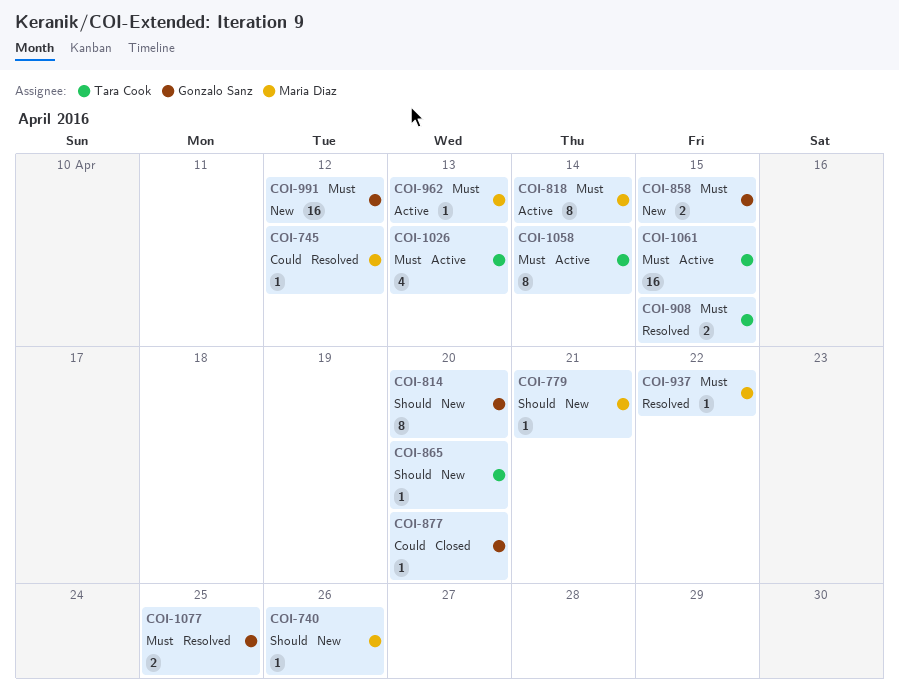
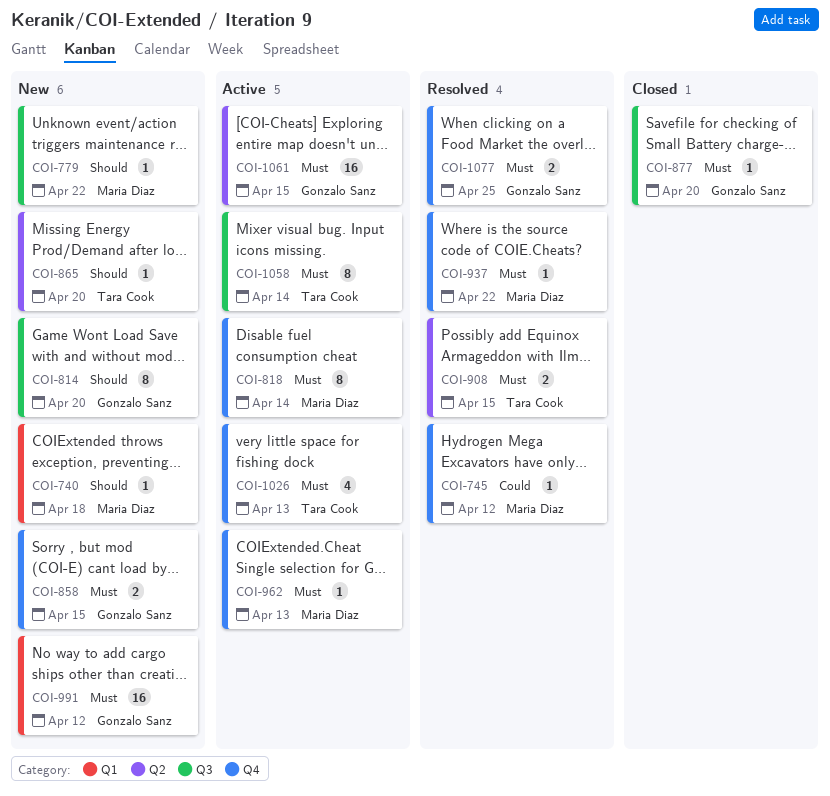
COI-740, due: Apr 26 -> Apr 18
COI-779, due: Apr 21 -> Apr 22
COI-877, priority: Could -> Must
COI-1061, owner: Tara Cook -> Gonzalo Sanz

